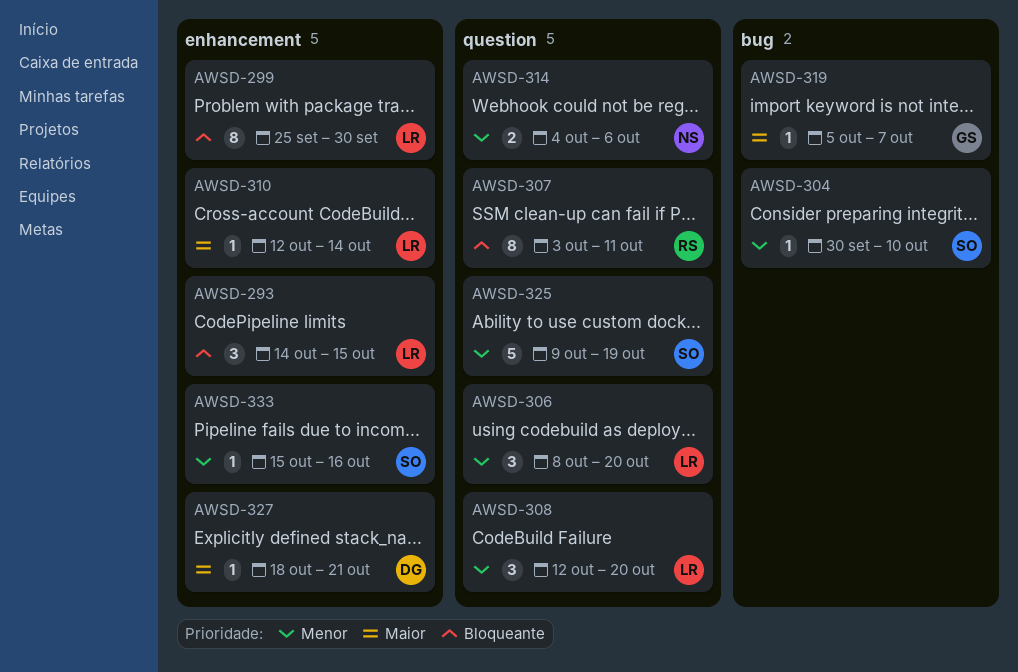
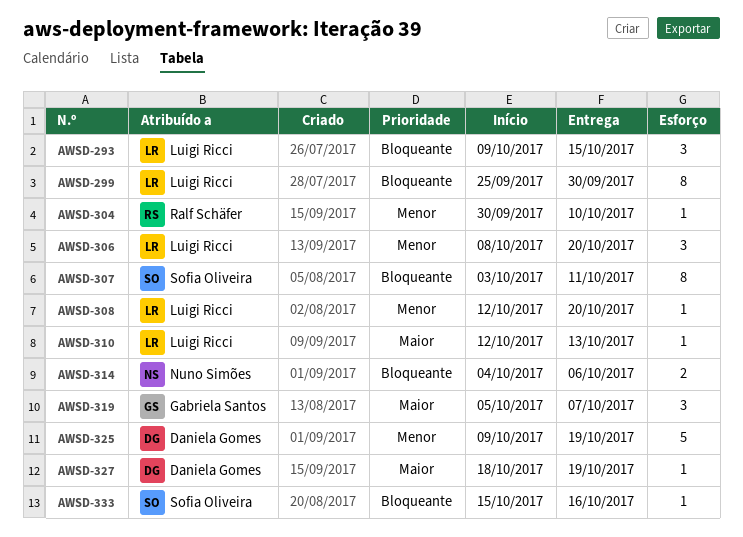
AWSD-293, start: Oct 14 -> Oct 9
AWSD-304, owner: Sofia Oliveira -> Ralf Schäfer
AWSD-307, owner: Ralf Schäfer -> Sofia Oliveira
AWSD-308, estimate: 3 -> 1
AWSD-310, due: Oct 14 -> Oct 13
AWSD-314, priority: Menor -> Bloqueante
AWSD-319, estimate: 1 -> 3
AWSD-325, owner: Sofia Oliveira -> Daniela Gomes
AWSD-327, due: Oct 21 -> Oct 19
AWSD-333, priority: Menor -> Bloqueante

